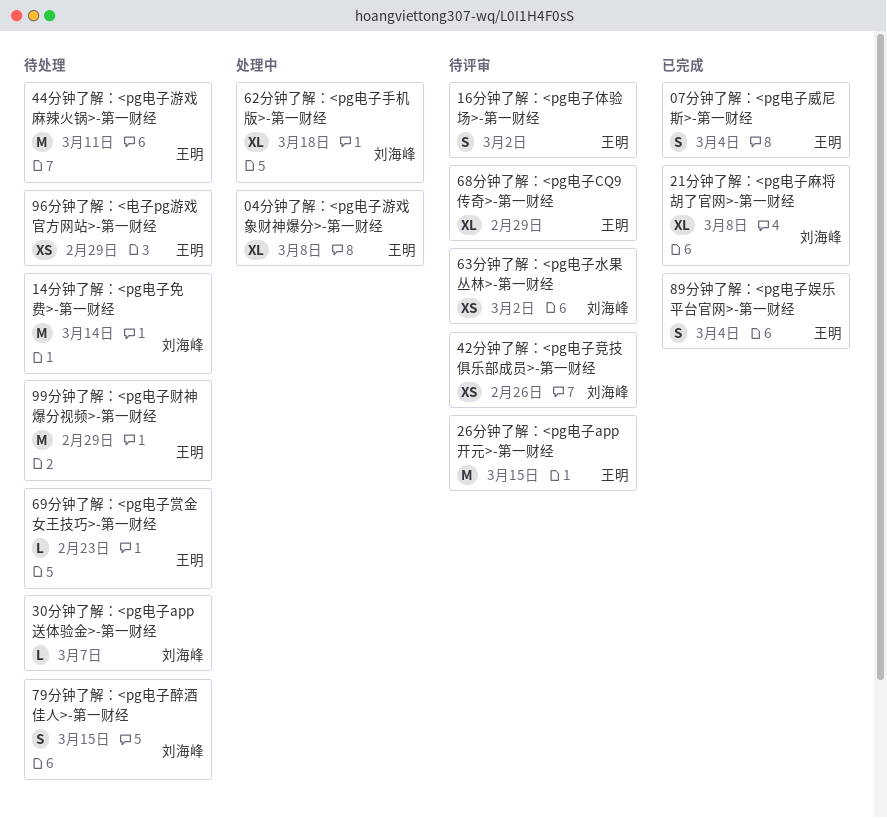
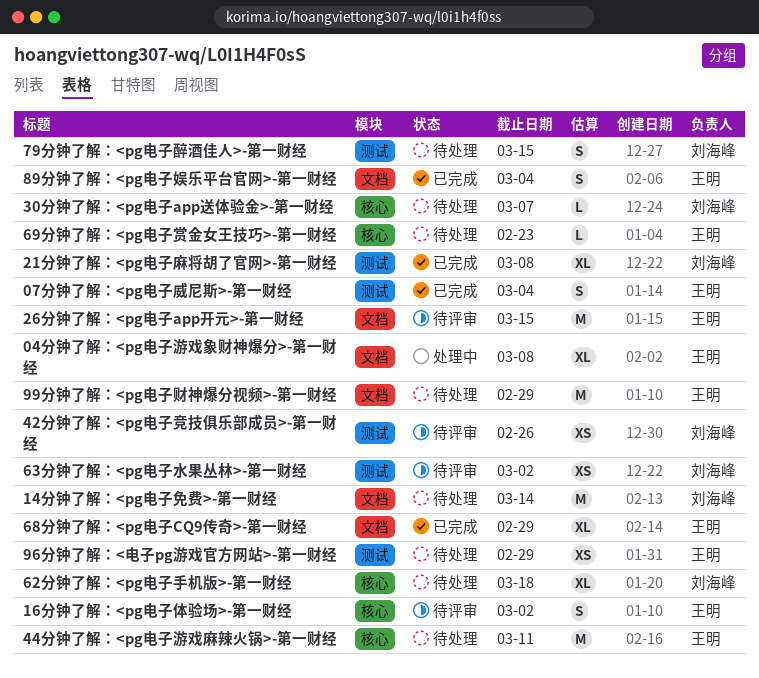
62分钟了解：<pg电子手机版>-第一财经, status: 处理中 -> 待处理
68分钟了解：<pg电子CQ9传奇>-第一财经, status: 待评审 -> 已完成

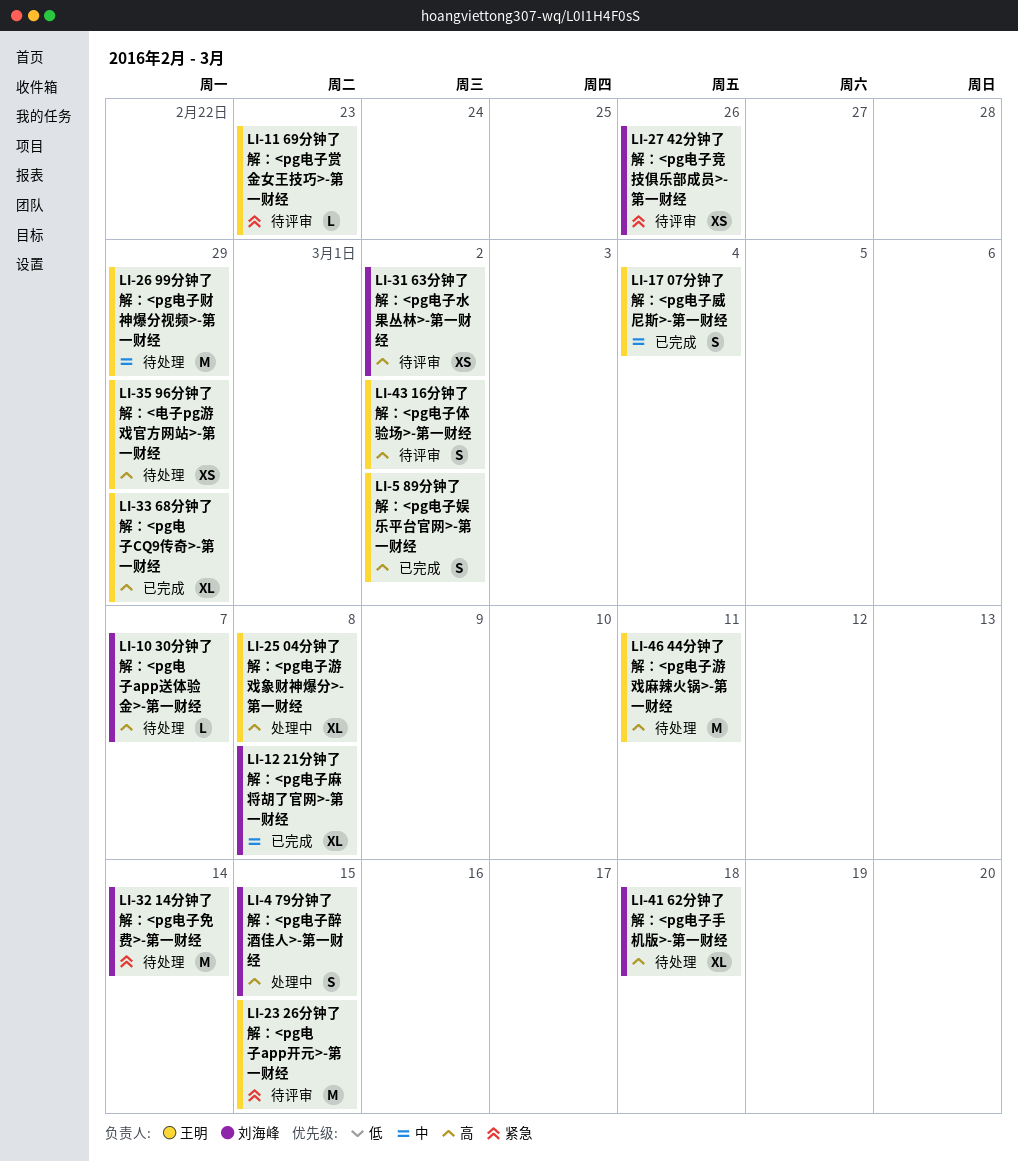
69分钟了解：<pg电子赏金女王技巧>-第一财经, status: 待处理 -> 待评审
79分钟了解：<pg电子醉酒佳人>-第一财经, status: 待处理 -> 处理中
89分钟了解：<pg电子娱乐平台官网>-第一财经, due: Mar 4 -> Mar 2

